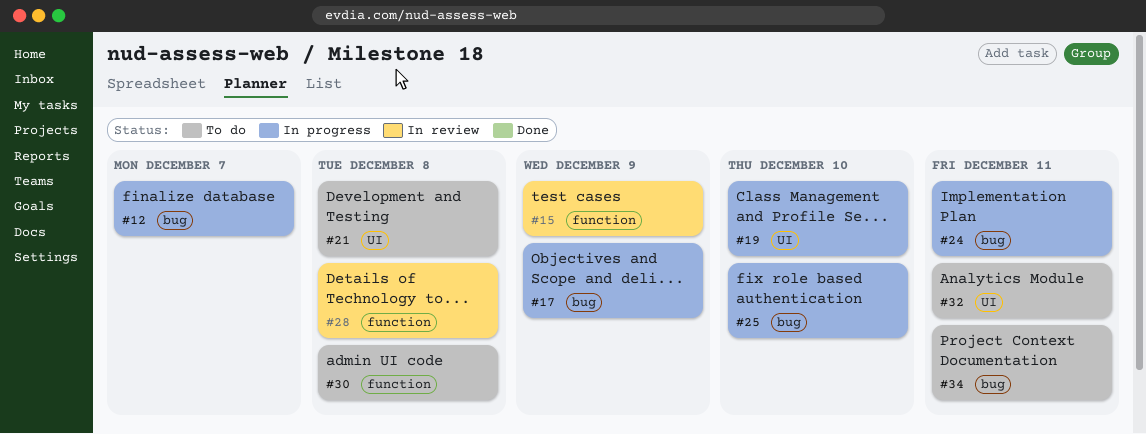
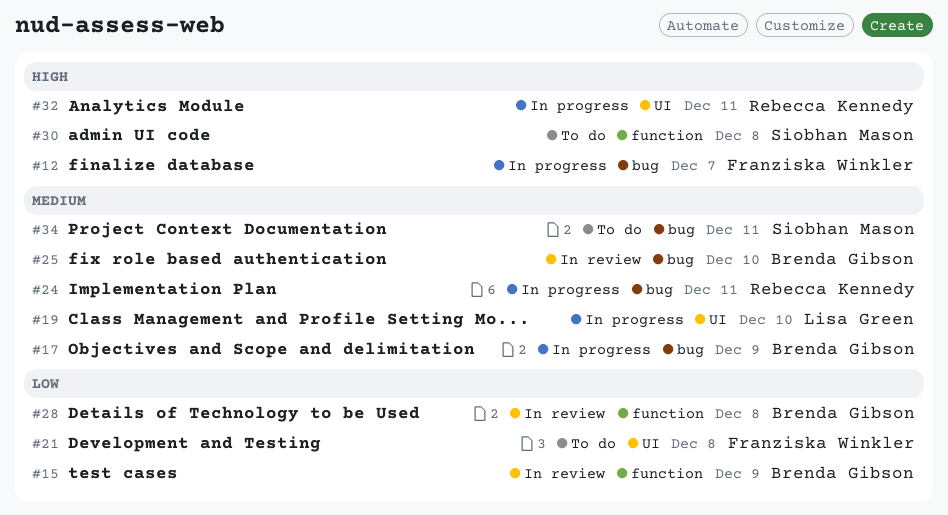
#25, status: In progress -> In review
#32, status: To do -> In progress

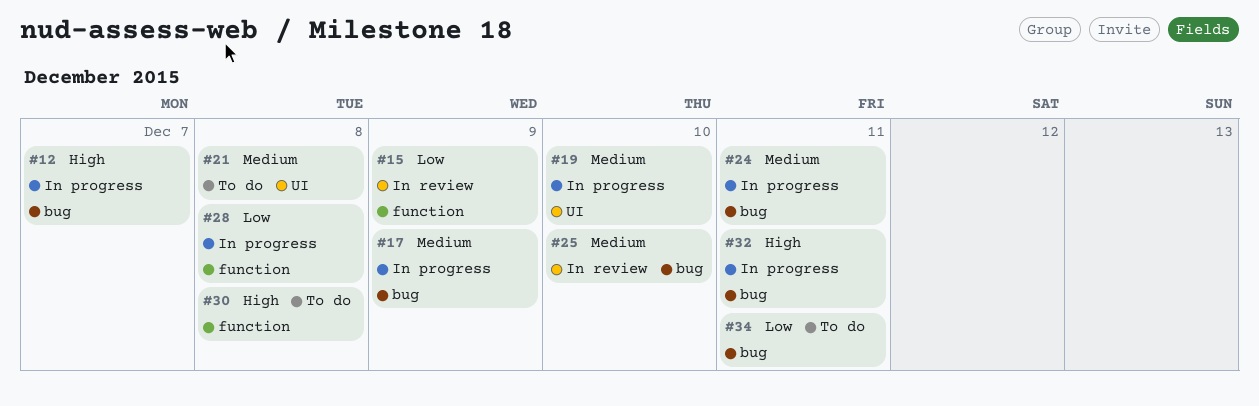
#21, priority: Low -> Medium
#28, status: In review -> In progress
#32, label: UI -> bug
#34, priority: Medium -> Low

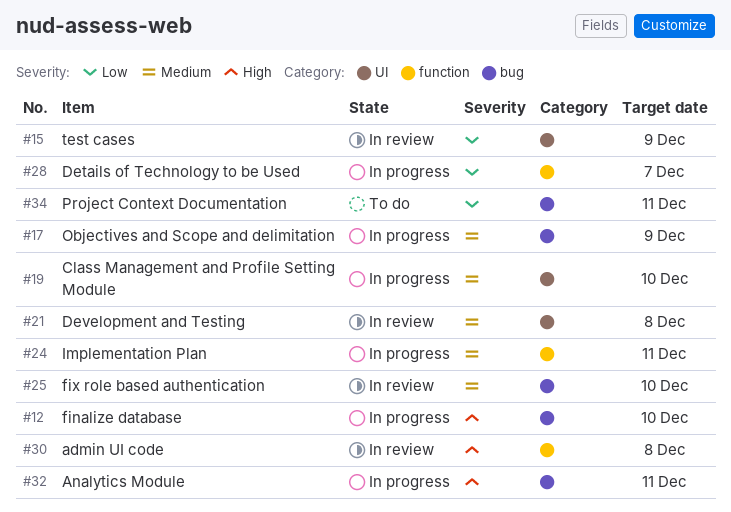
#12, due: Dec 7 -> Dec 10
#15, label: function -> UI
#21, status: To do -> In review
#24, label: bug -> function
#28, due: Dec 8 -> Dec 7
#30, status: To do -> In review

